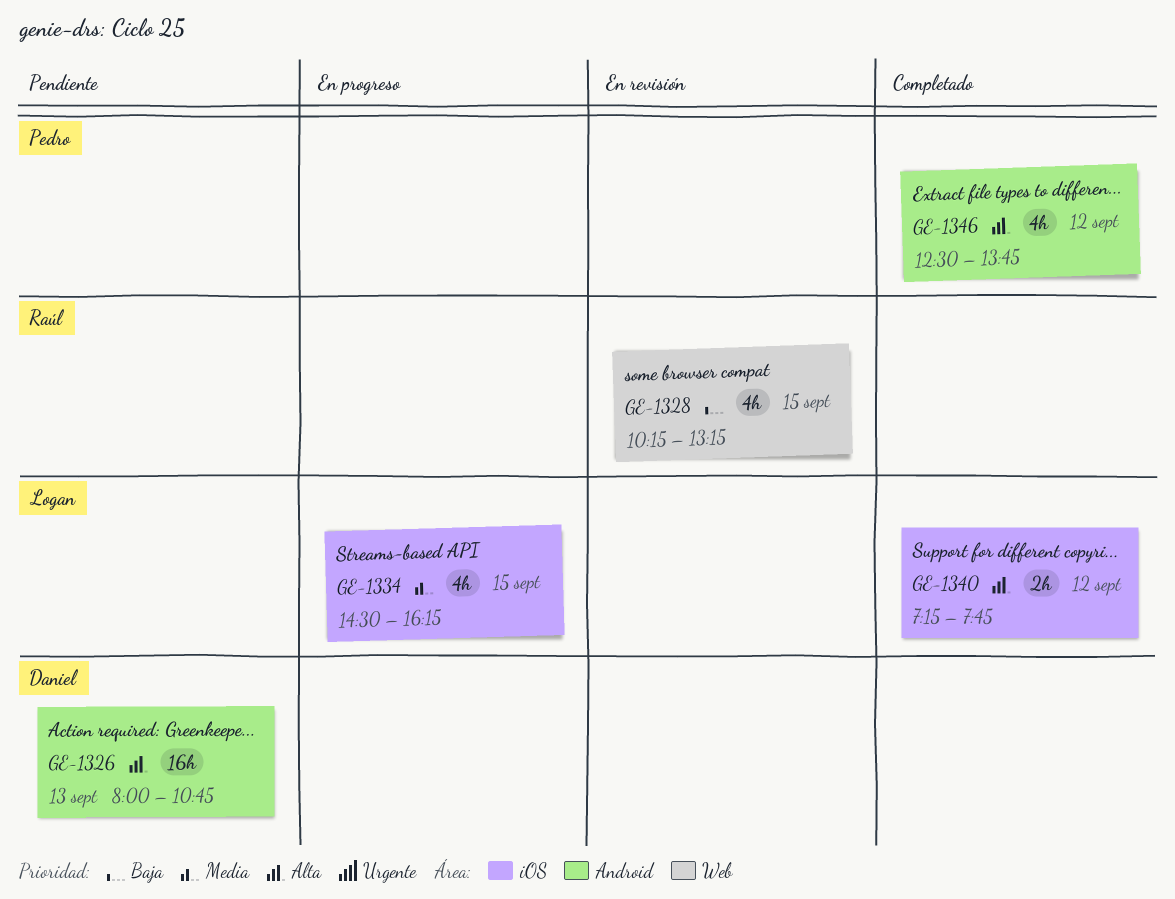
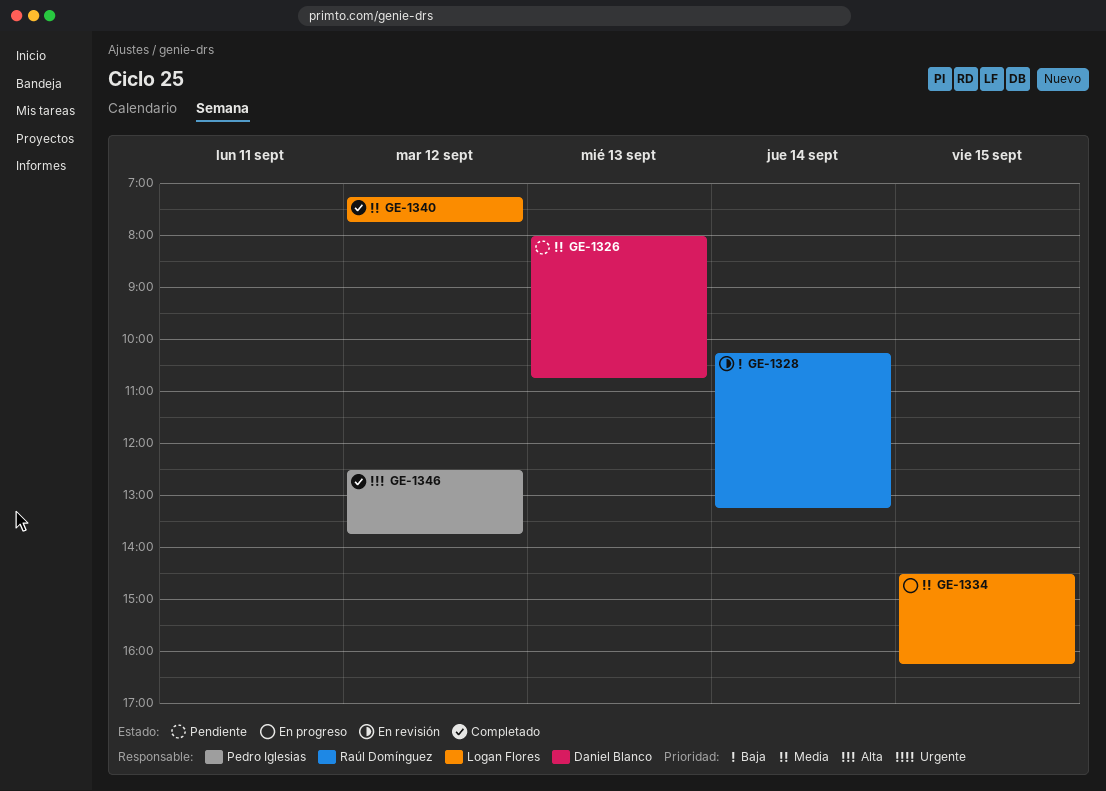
GE-1326, priority: Alta -> Media
GE-1328, day: Sep 15 -> Sep 14
GE-1340, priority: Alta -> Media

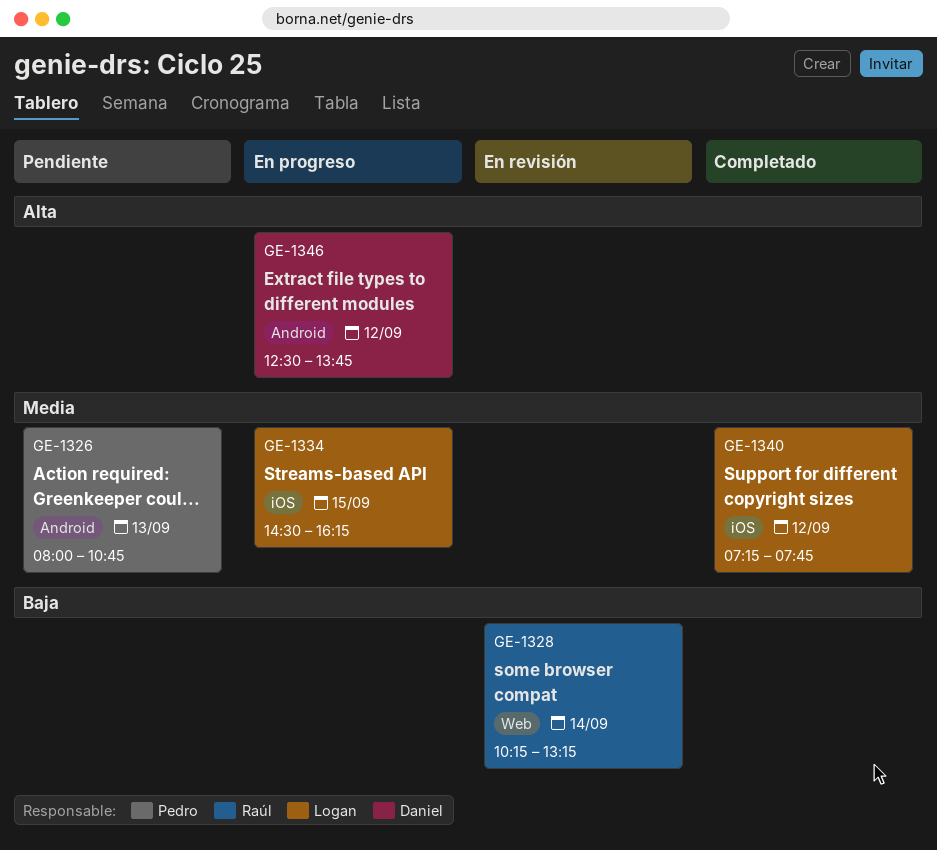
GE-1326, owner: Daniel Blanco -> Pedro Iglesias
GE-1346, status: Completado -> En progreso
GE-1346, owner: Pedro Iglesias -> Daniel Blanco

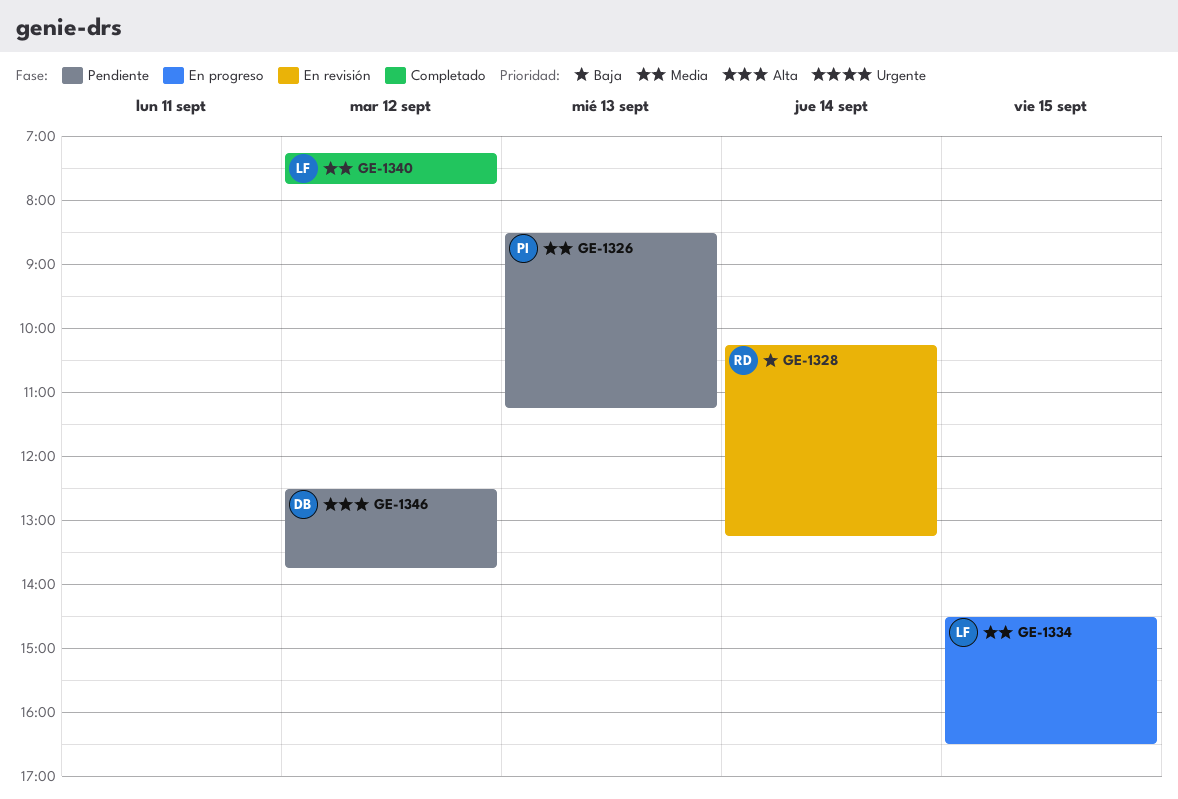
GE-1326, begins: 08:00 -> 08:30
GE-1326, ends: 10:45 -> 11:15
GE-1334, ends: 16:15 -> 16:30
GE-1346, status: En progreso -> Pendiente

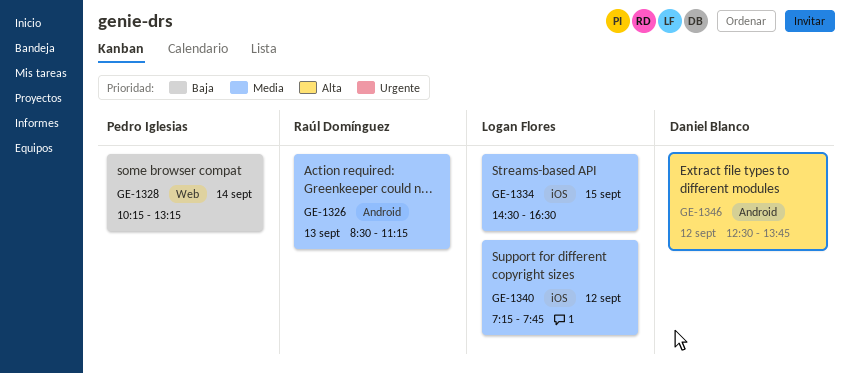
GE-1326, owner: Pedro Iglesias -> Raúl Domínguez
GE-1328, owner: Raúl Domínguez -> Pedro Iglesias

